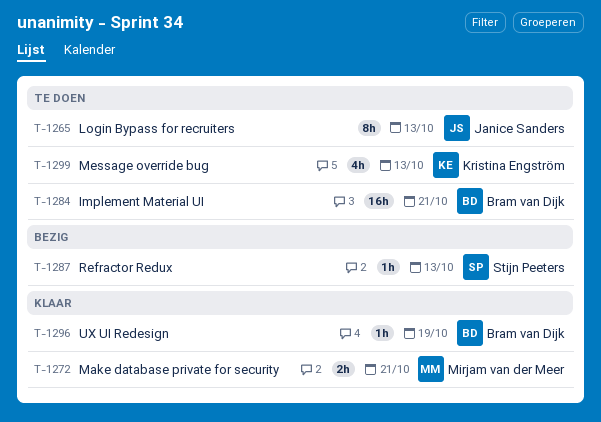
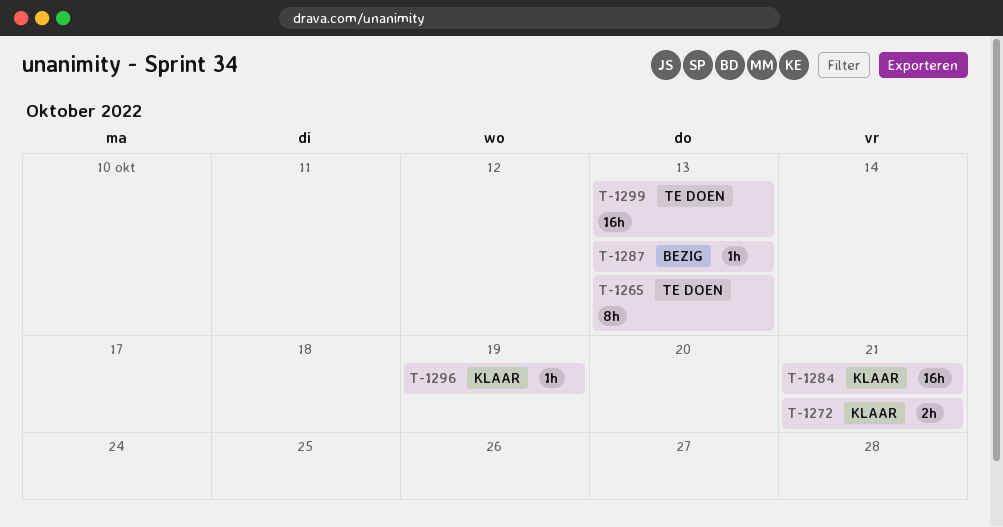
T-1284, status: Te doen -> Klaar
T-1299, estimate: 4h -> 16h

